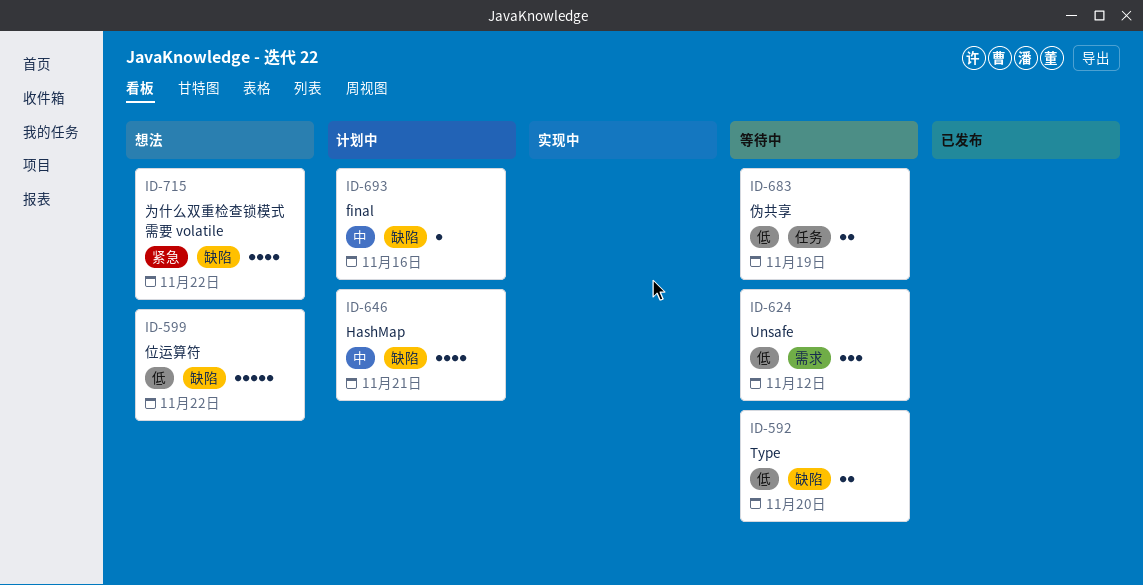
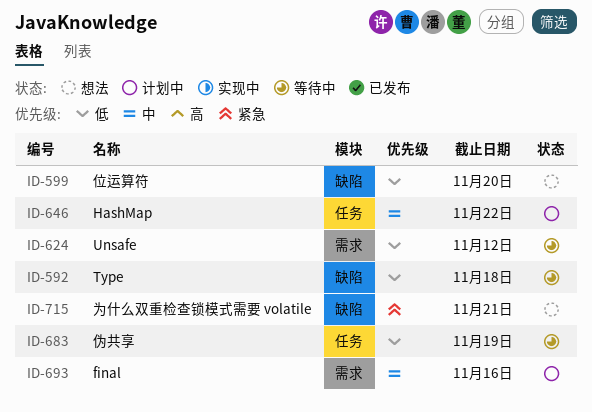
ID-592, due: Nov 20 -> Nov 18
ID-599, due: Nov 22 -> Nov 20
ID-646, label: 缺陷 -> 任务
ID-646, due: Nov 21 -> Nov 22
ID-693, label: 缺陷 -> 需求
ID-715, due: Nov 22 -> Nov 21

